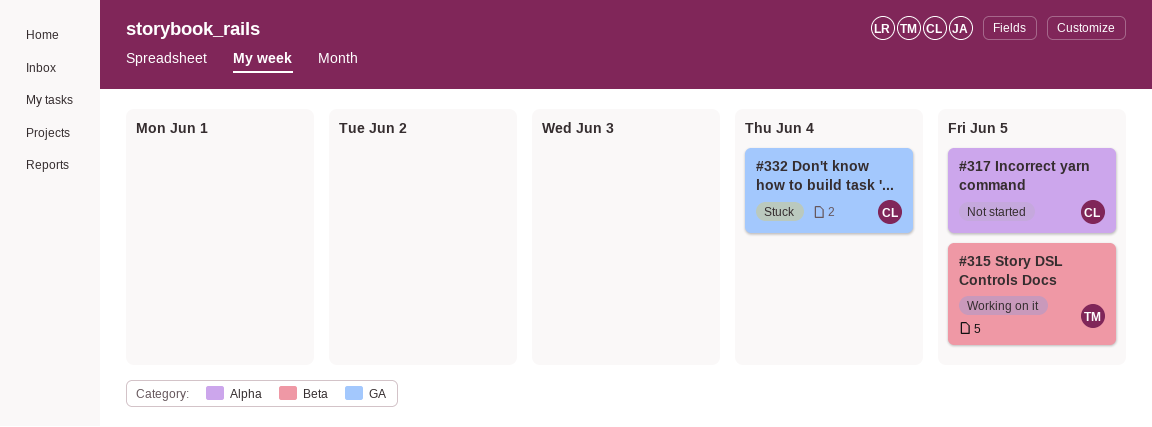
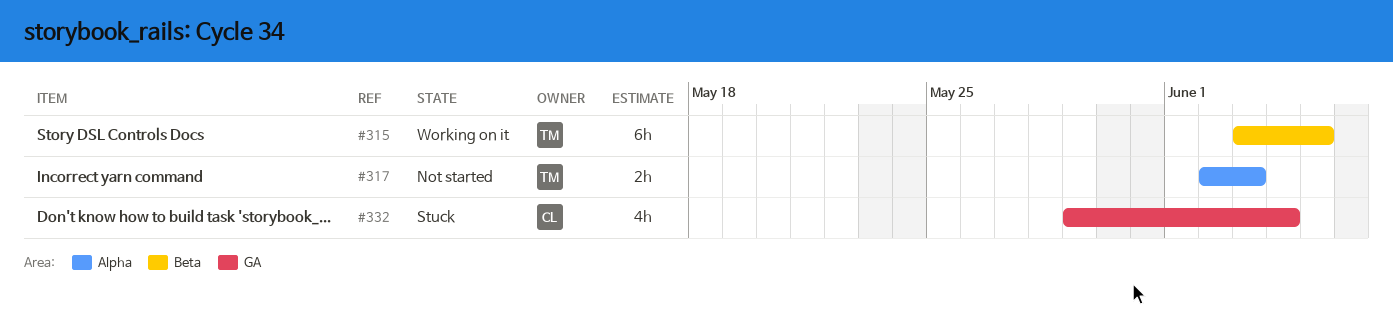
#317, owner: CL -> TM
#317, due: Jun 5 -> Jun 3

